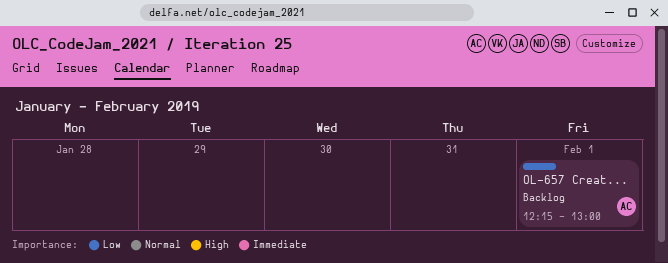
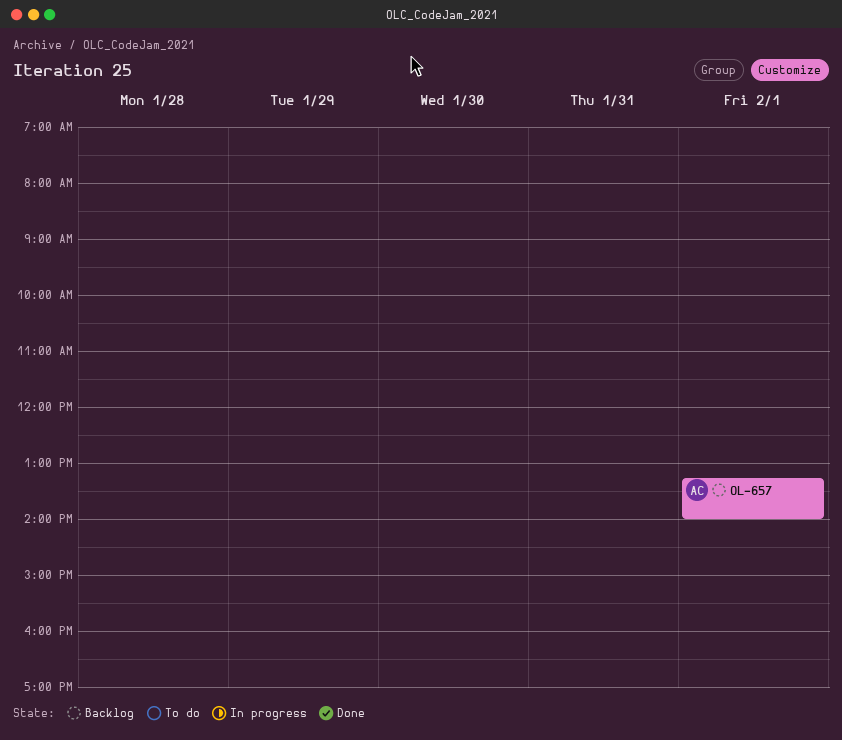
OL-657, begins: 12:15 -> 13:15
OL-657, ends: 13:00 -> 14:00

